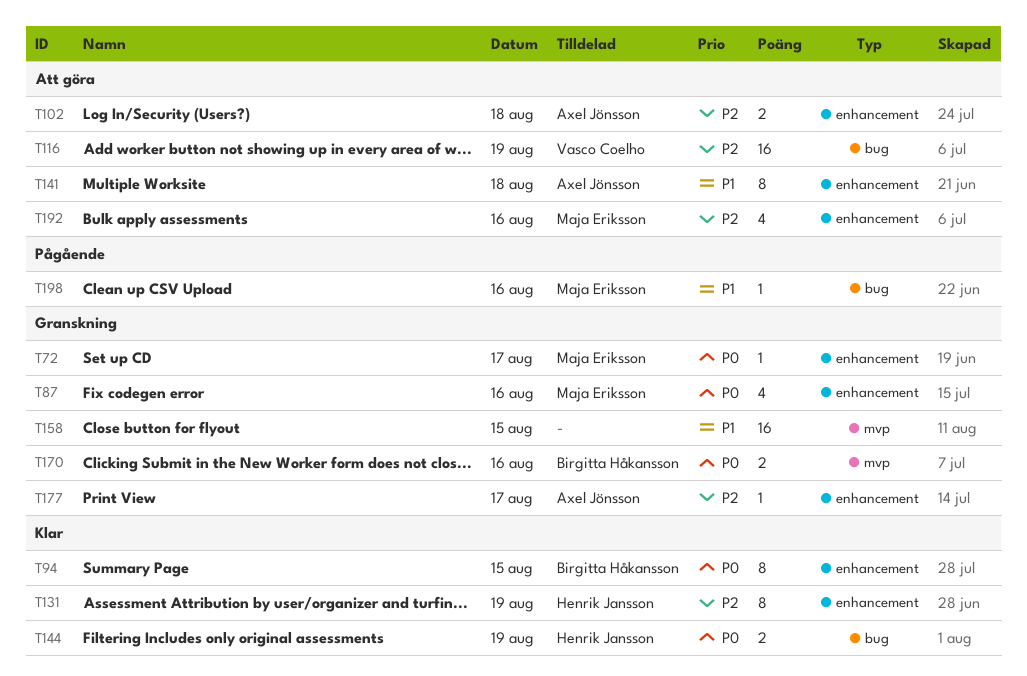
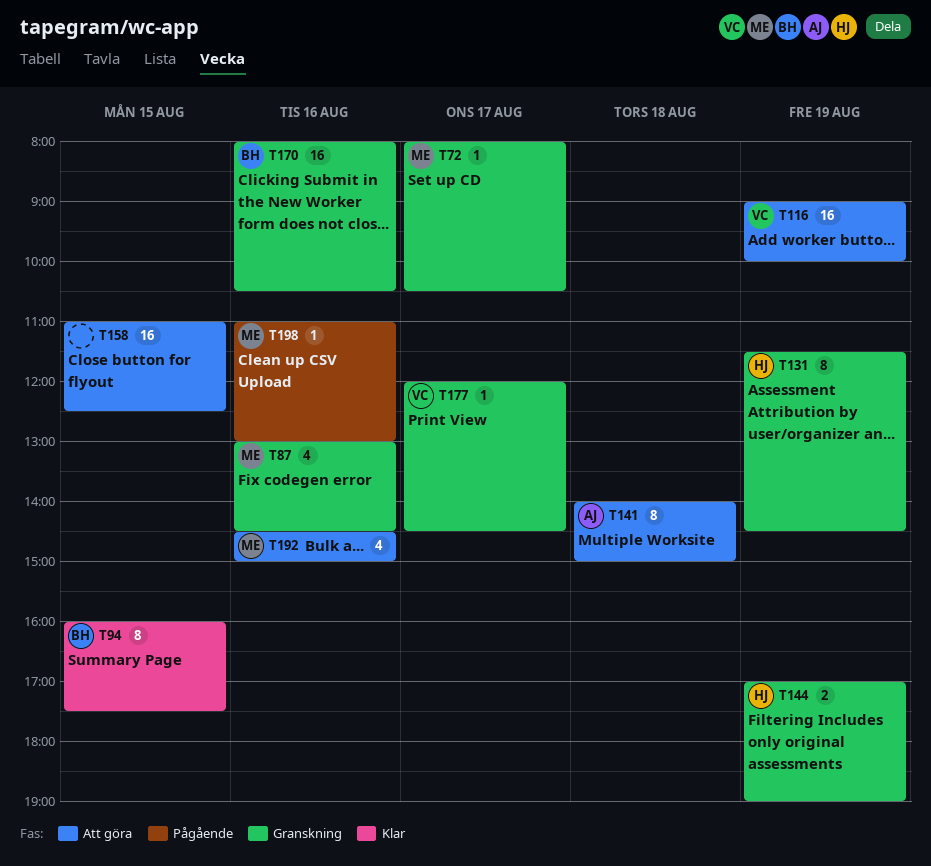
T102: present -> none
T131, status: Klar -> Granskning
T144, status: Klar -> Granskning
T158, status: Granskning -> Att göra
T170, estimate: 2 -> 16
T177, owner: Axel Jönsson -> Vasco Coelho

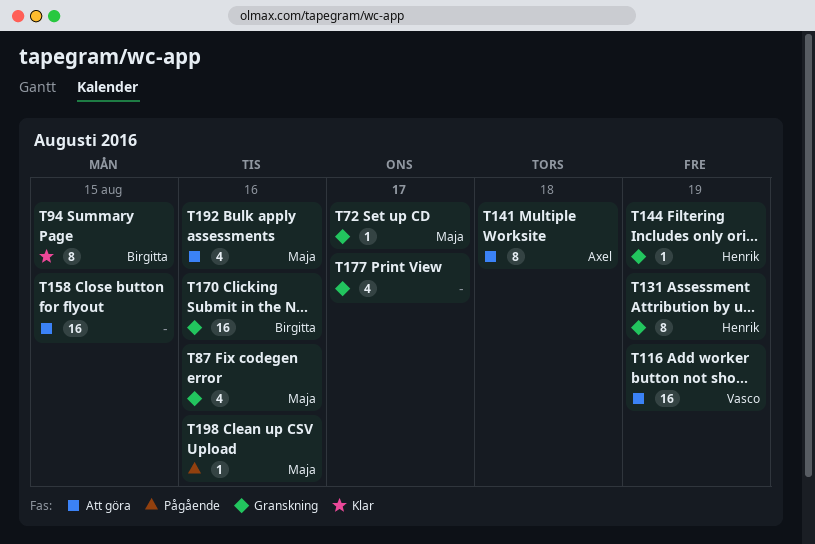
T144, estimate: 2 -> 1
T177, owner: Vasco -> none
T177, estimate: 1 -> 4

